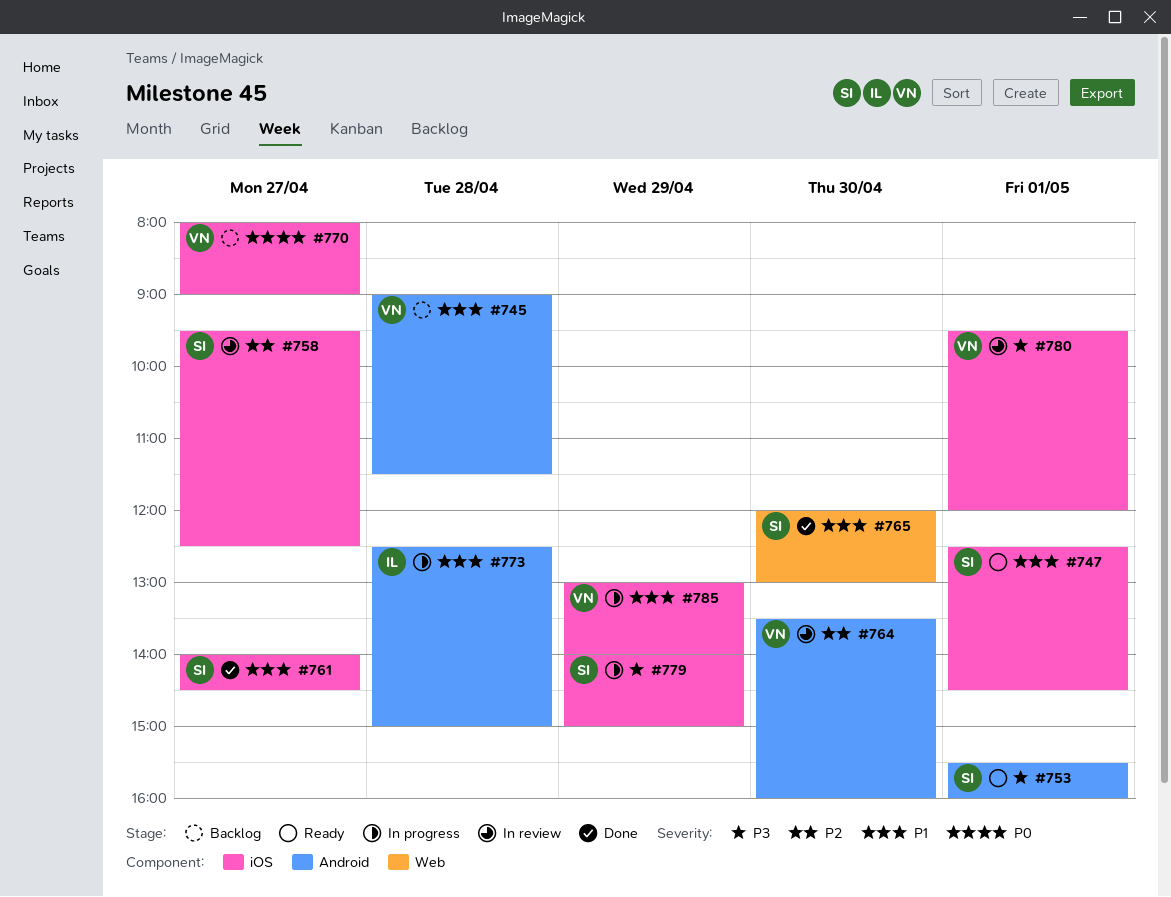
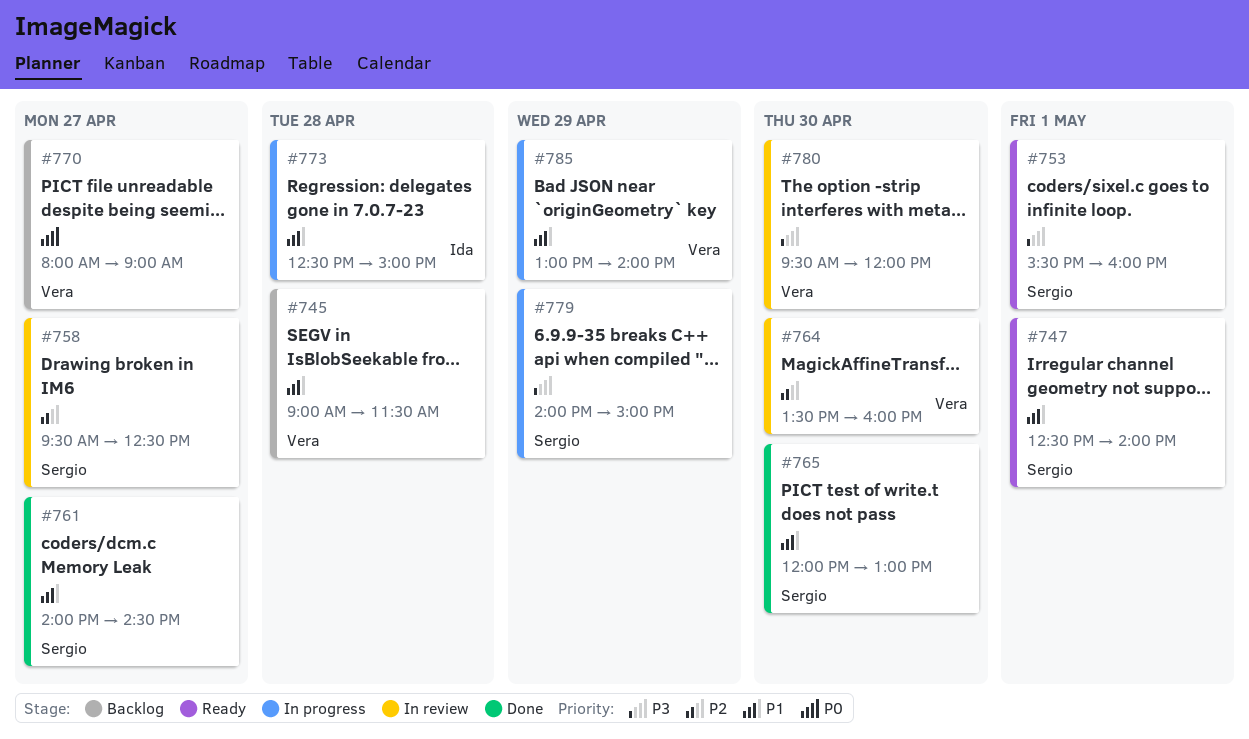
#747, ends: 14:30 -> 14:00
#780, day: May 1 -> Apr 30

